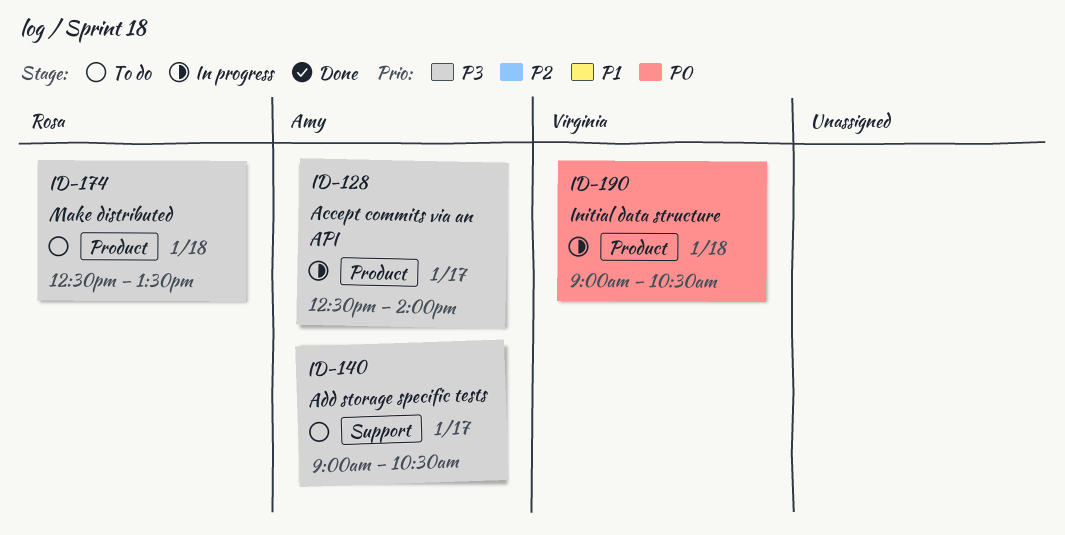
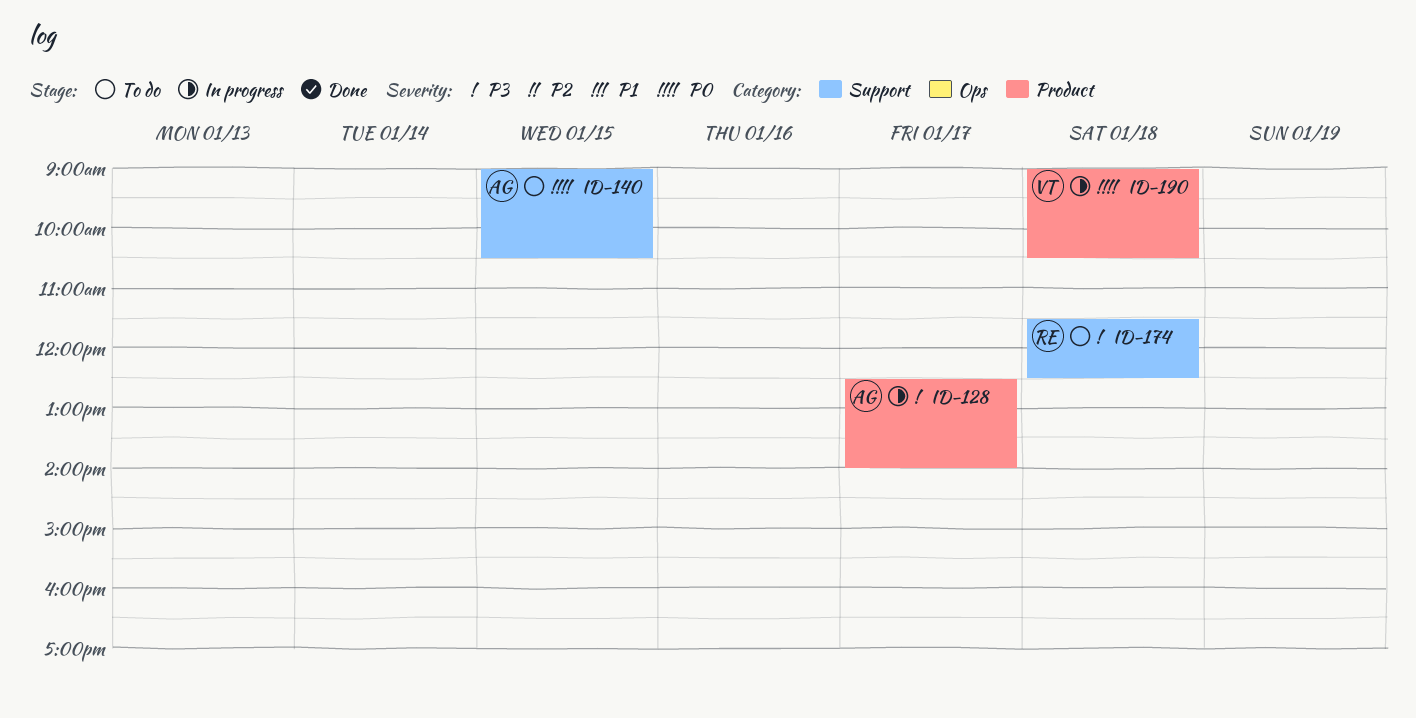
ID-140, priority: P3 -> P0
ID-140, day: Jan 17 -> Jan 15
ID-174, label: Product -> Support
ID-174, begins: 12:30 -> 11:30
ID-174, ends: 13:30 -> 12:30

